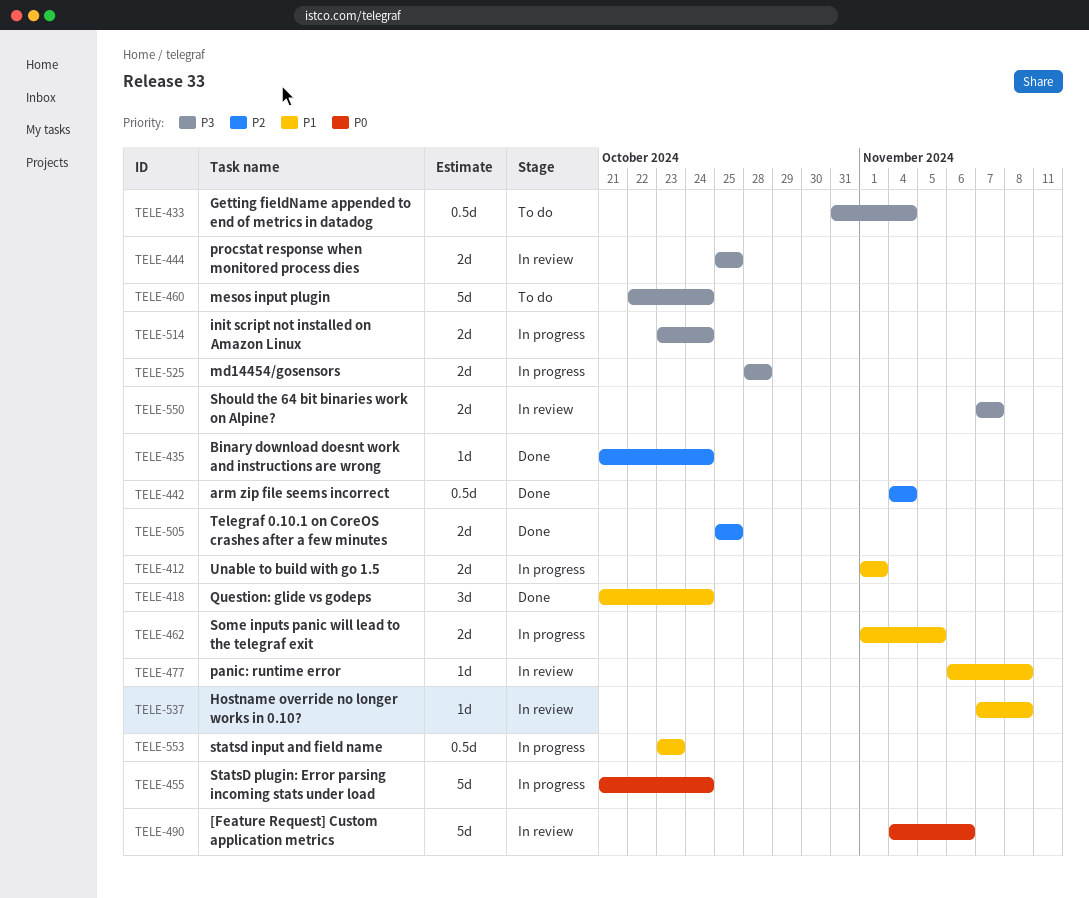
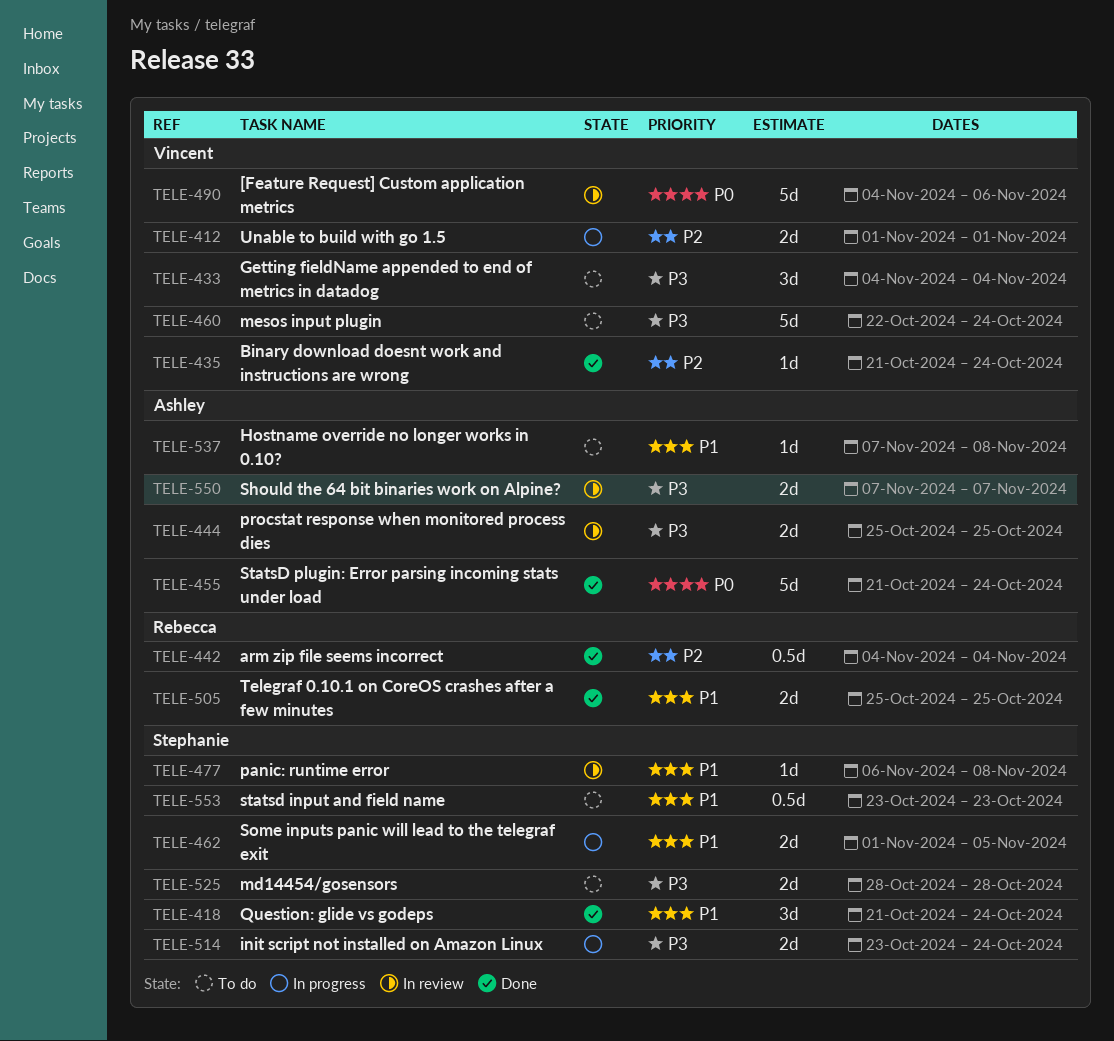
TELE-412, priority: P1 -> P2
TELE-433, estimate: 0.5d -> 3d
TELE-433, start: Oct 31 -> Nov 4
TELE-455, status: In progress -> Done
TELE-505, priority: P2 -> P1
TELE-525, status: In progress -> To do
TELE-537, status: In review -> To do
TELE-553, status: In progress -> To do

